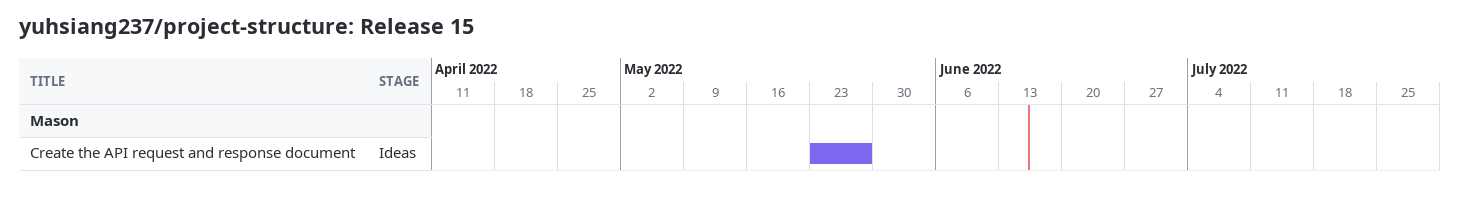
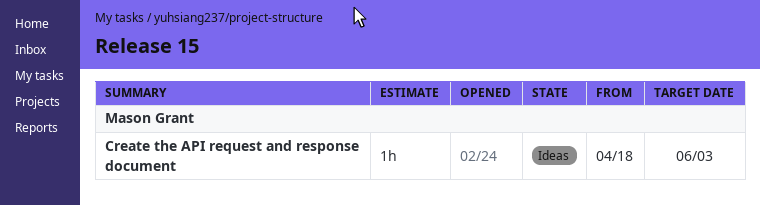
Create the API request and response document, start: May 23 -> Apr 18
Create the API request and response document, due: May 27 -> Jun 3

